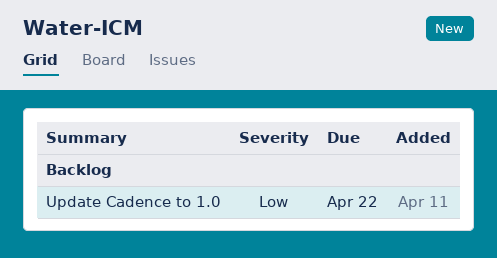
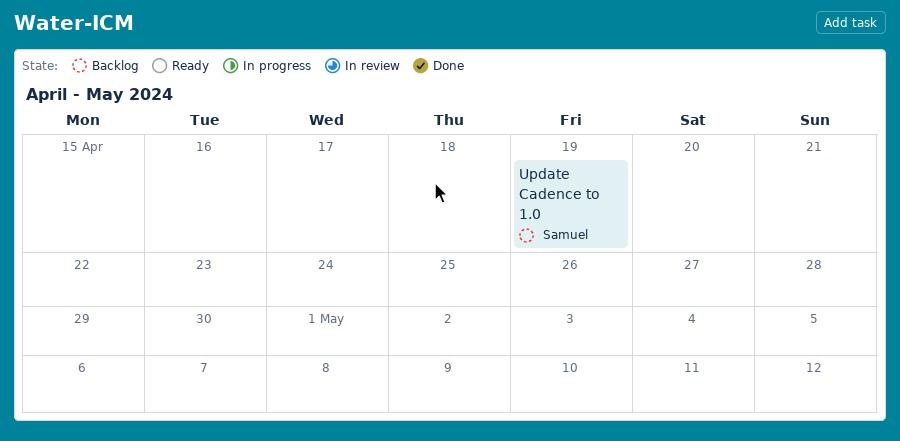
Update Cadence to 1.0, due: Apr 22 -> Apr 19

